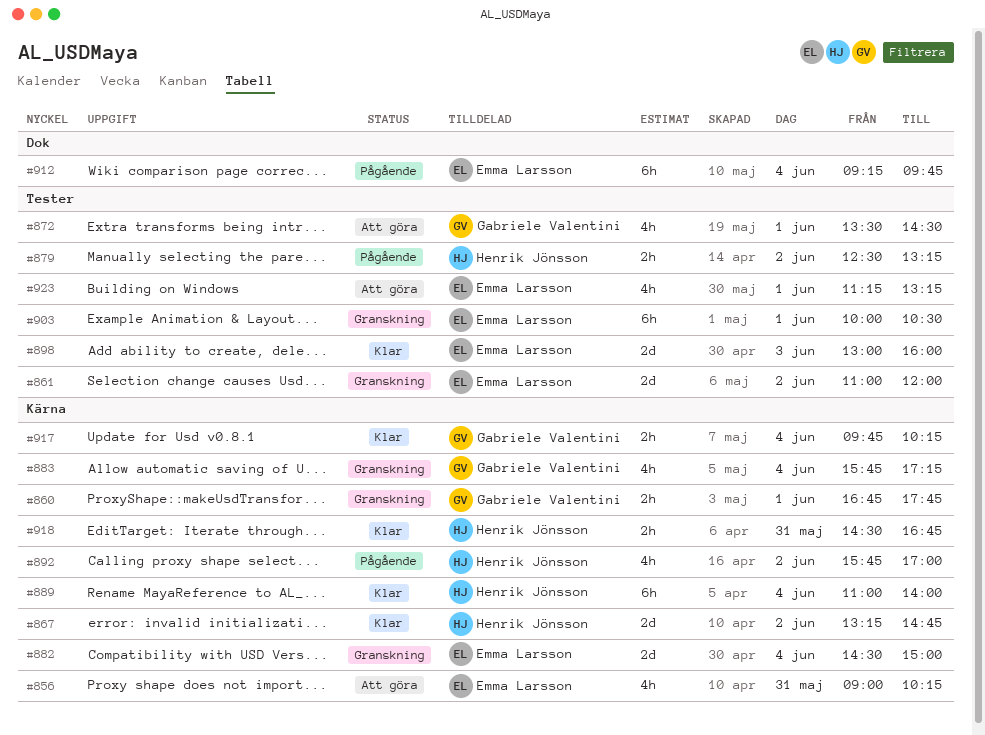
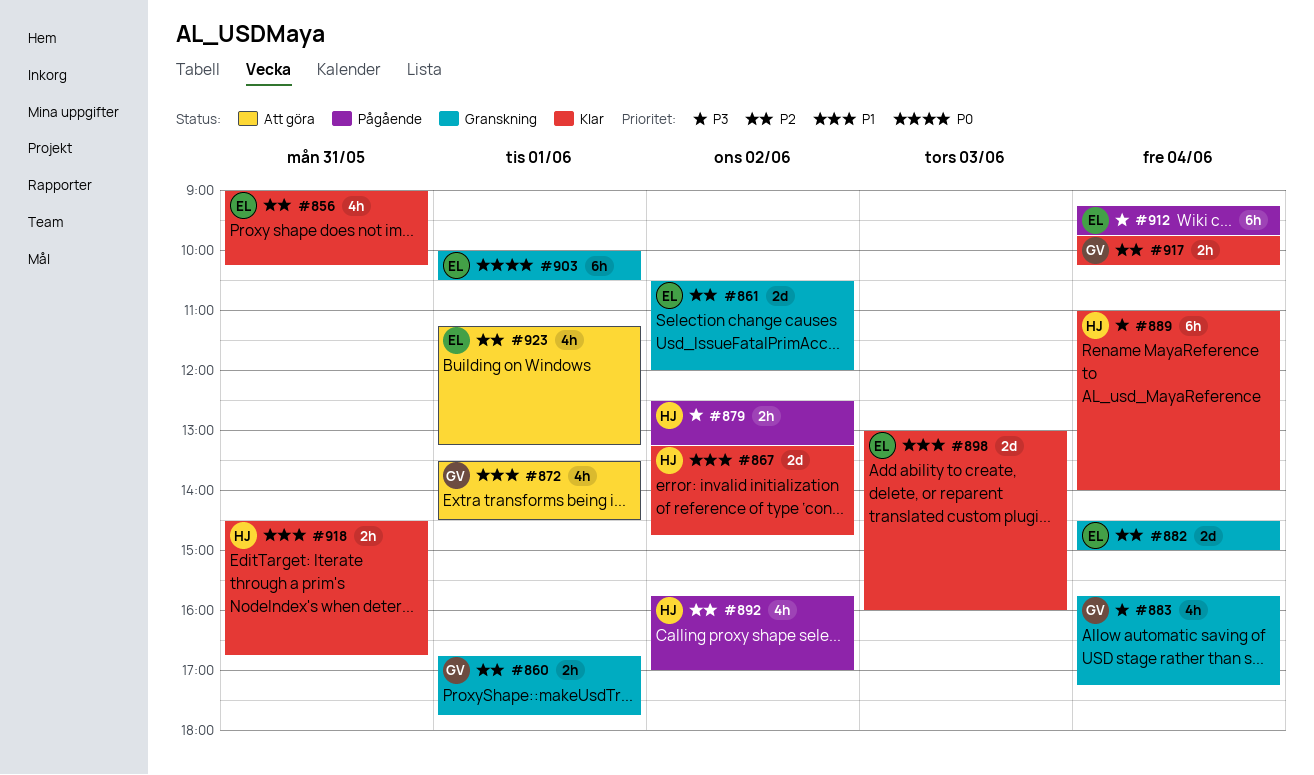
#856, status: Att göra -> Klar
#861, begins: 11:00 -> 10:30

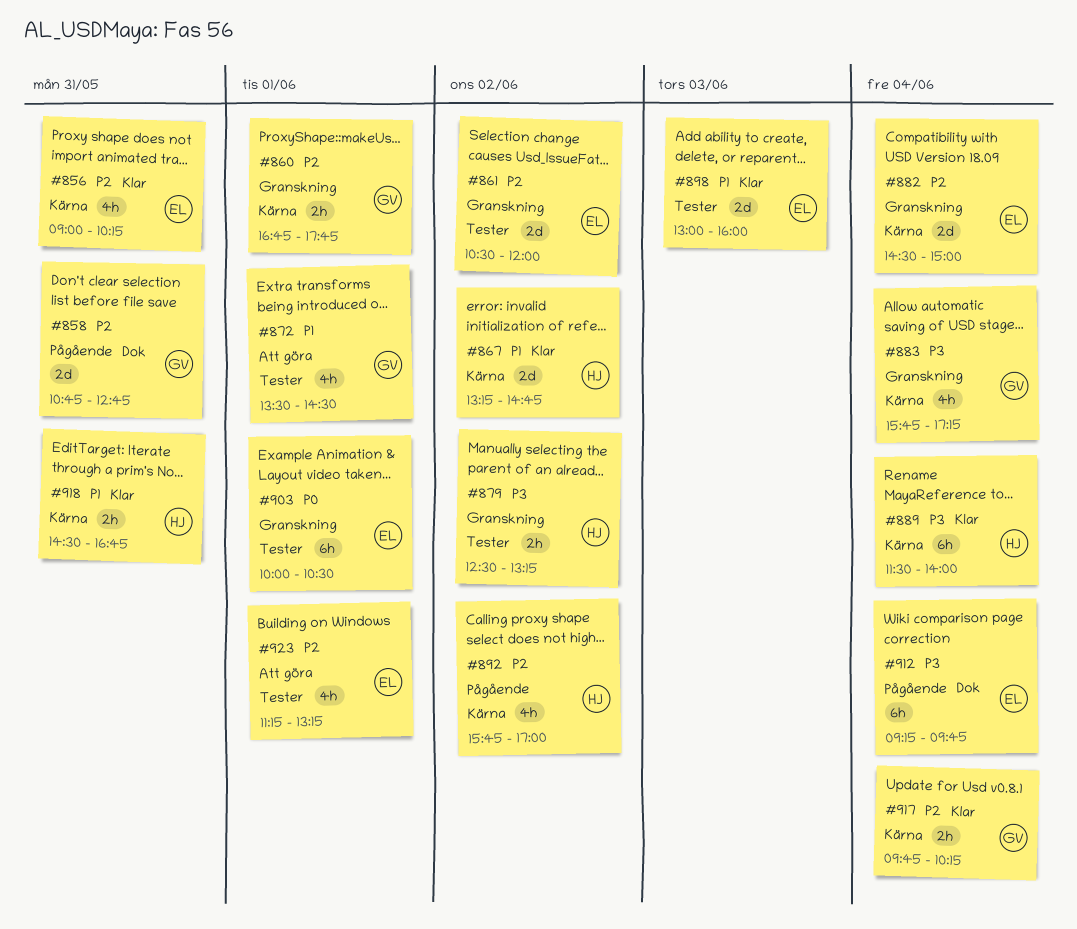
#858: none -> present
#879, status: Pågående -> Granskning
#889, begins: 11:00 -> 11:30

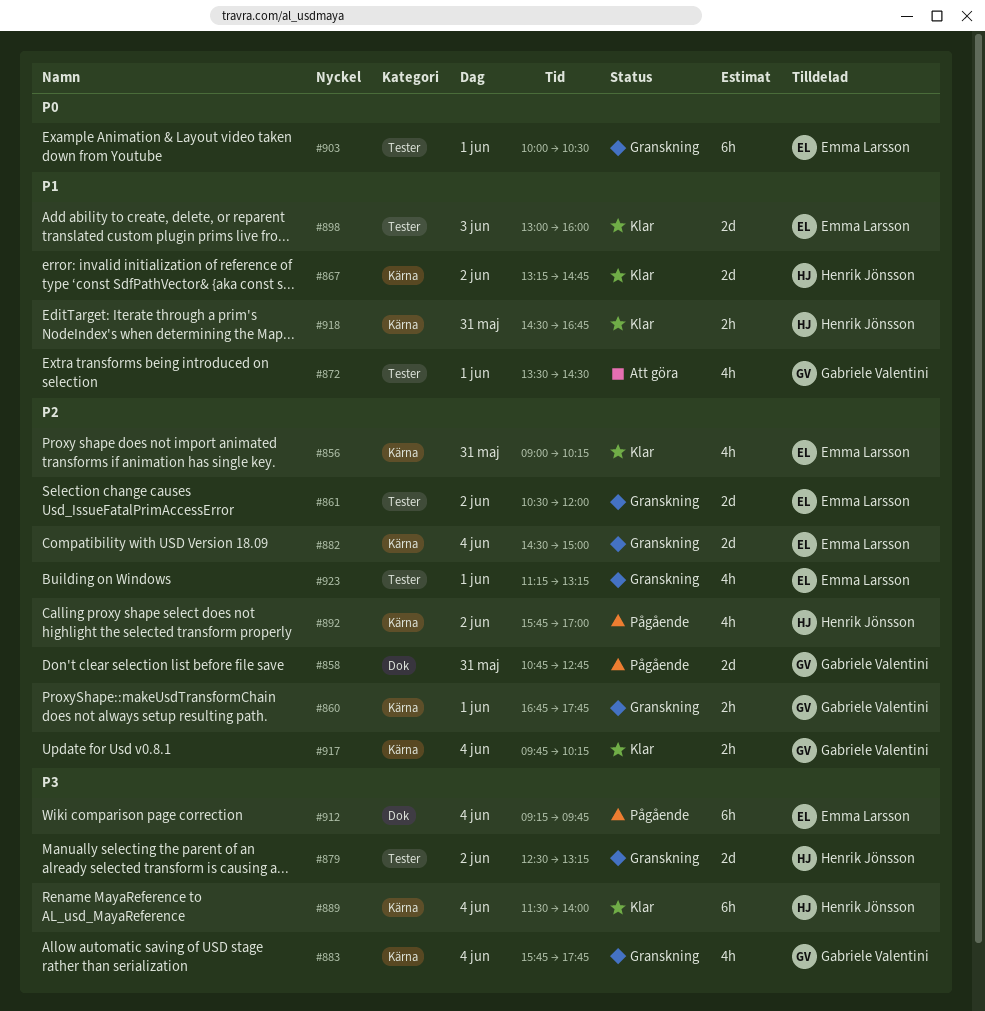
#879, estimate: 2h -> 2d
#883, ends: 17:15 -> 17:45
#923, status: Att göra -> Granskning

